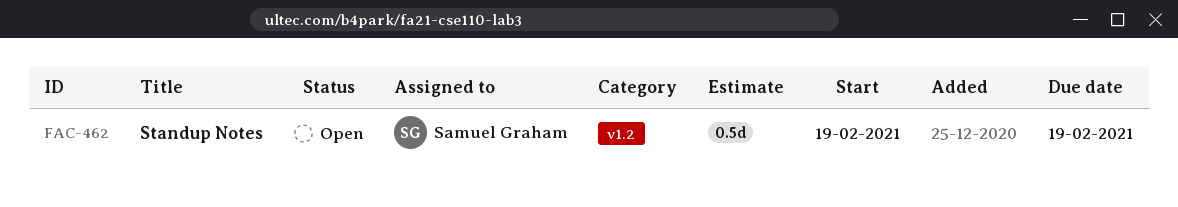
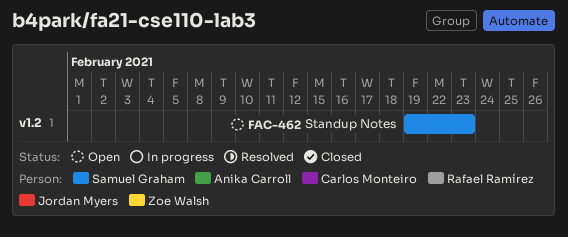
FAC-462, due: Feb 19 -> Feb 23

